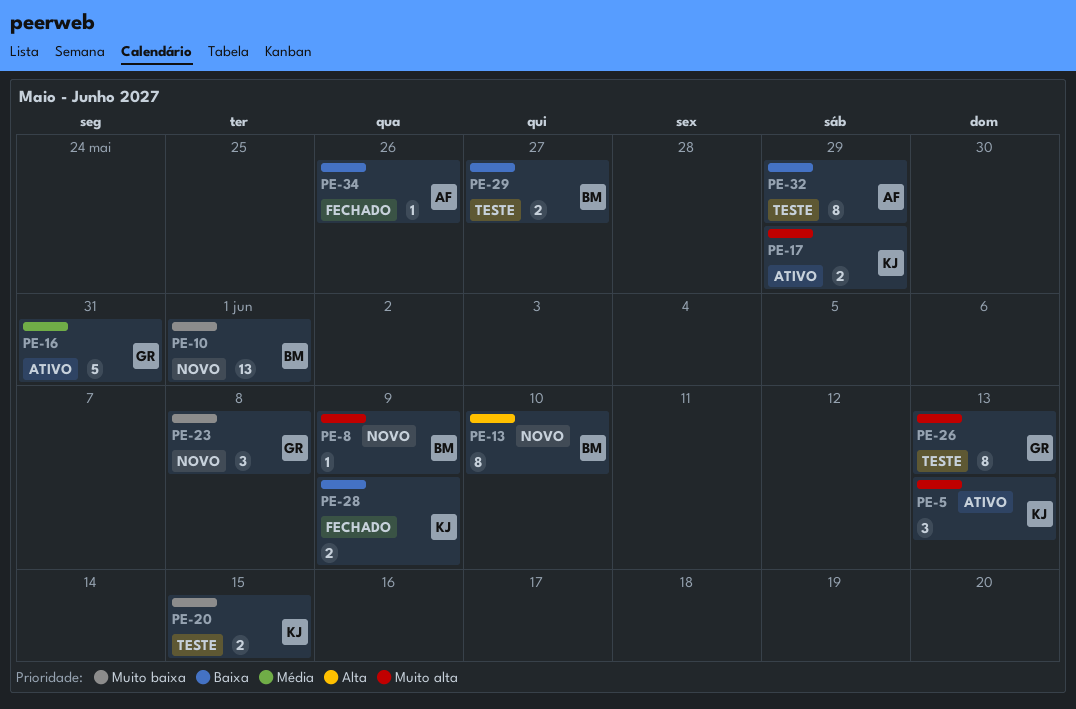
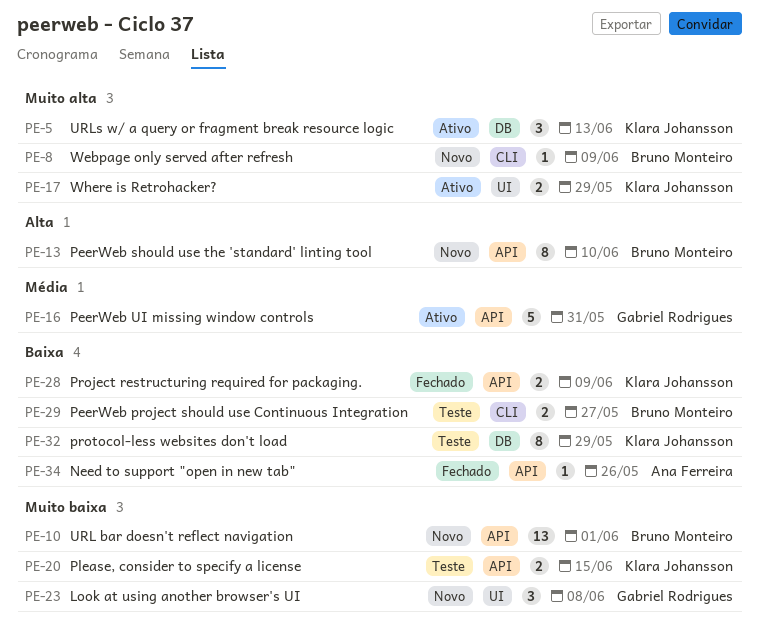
PE-26: present -> none
PE-32, owner: Ana Ferreira -> Klara Johansson

